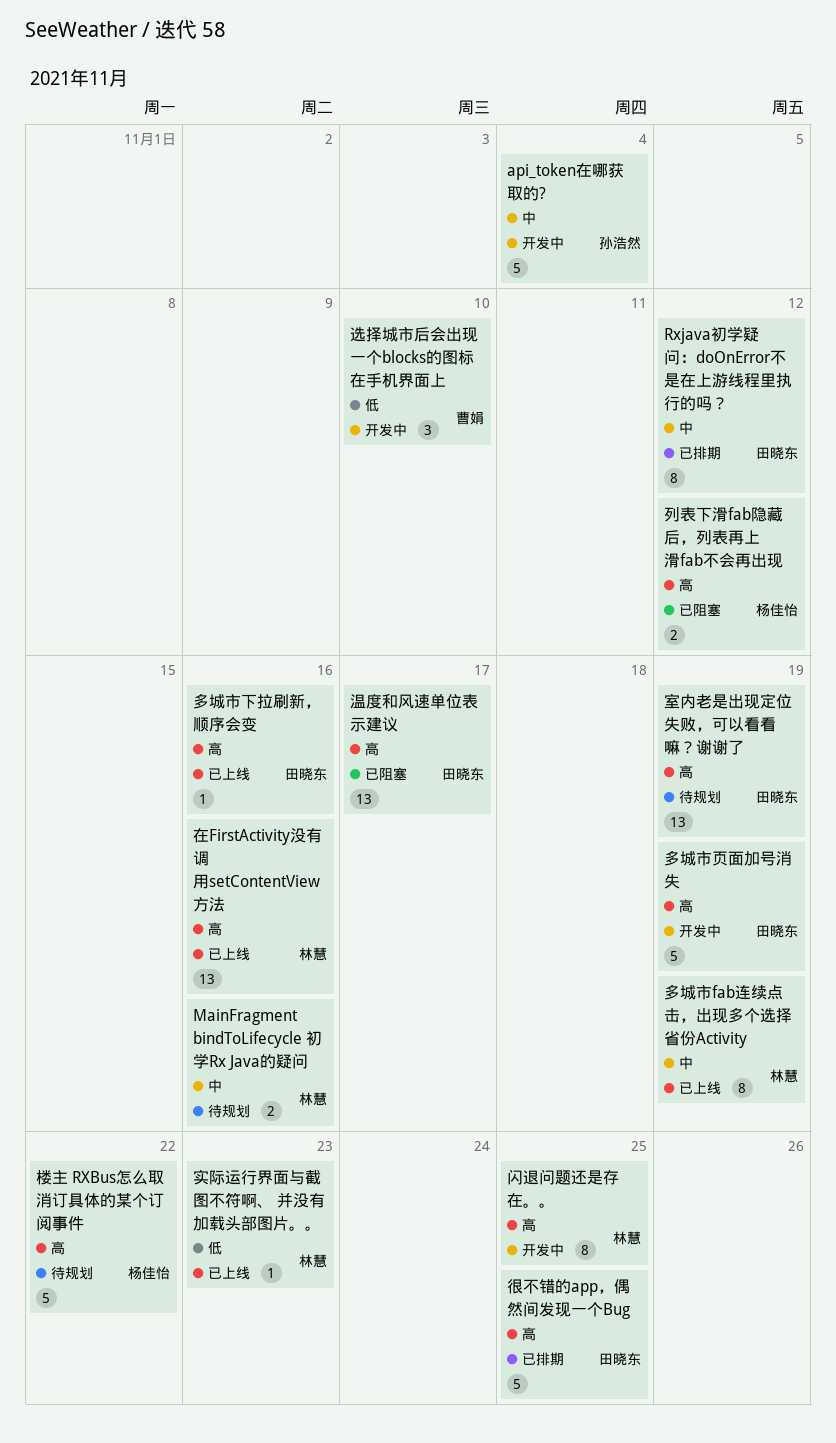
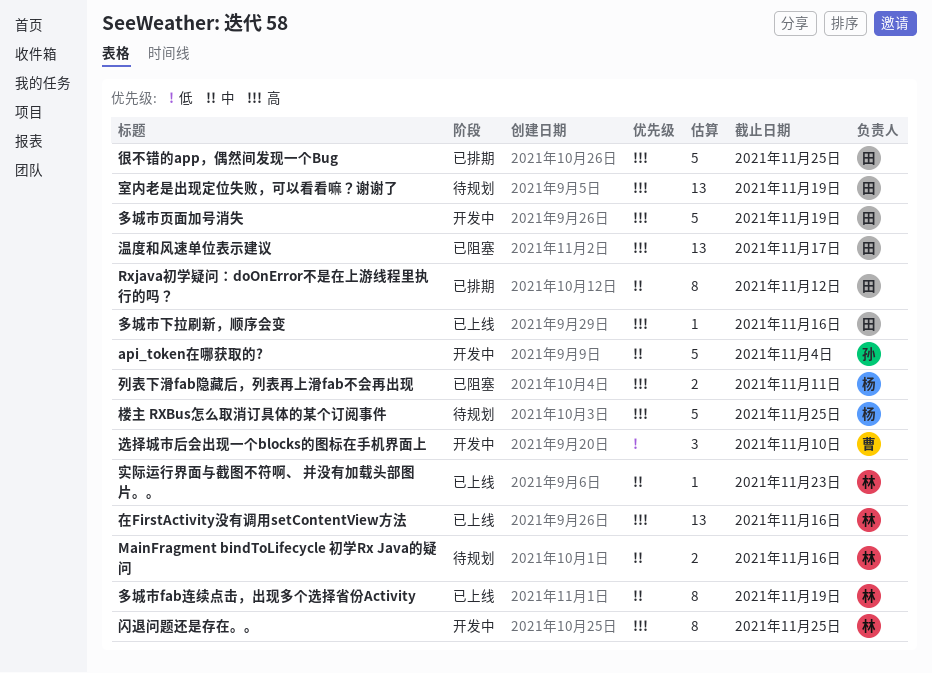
列表下滑fab隐藏后，列表再上滑fab不会再出现, due: Nov 12 -> Nov 11
实际运行界面与截图不符啊、 并没有加载头部图片。。, priority: 低 -> 中
楼主 RXBus怎么取消订具体的某个订阅事件, due: Nov 22 -> Nov 25

